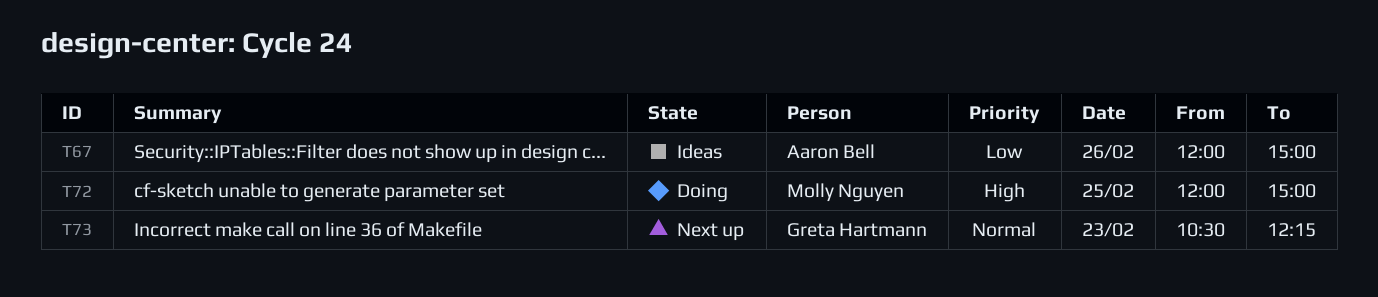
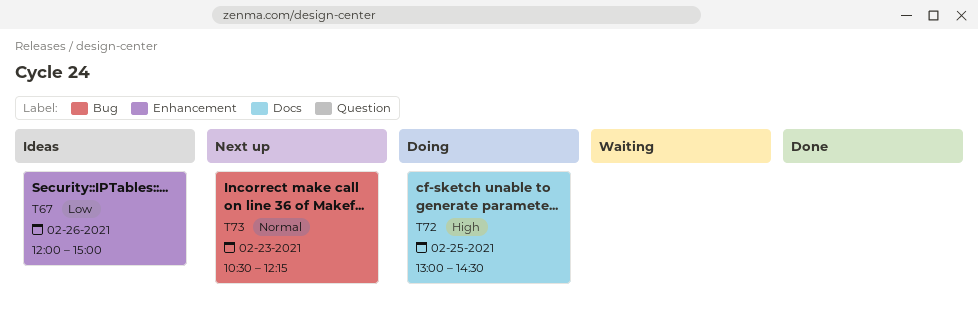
T72, begins: 12:00 -> 13:00
T72, ends: 15:00 -> 14:30

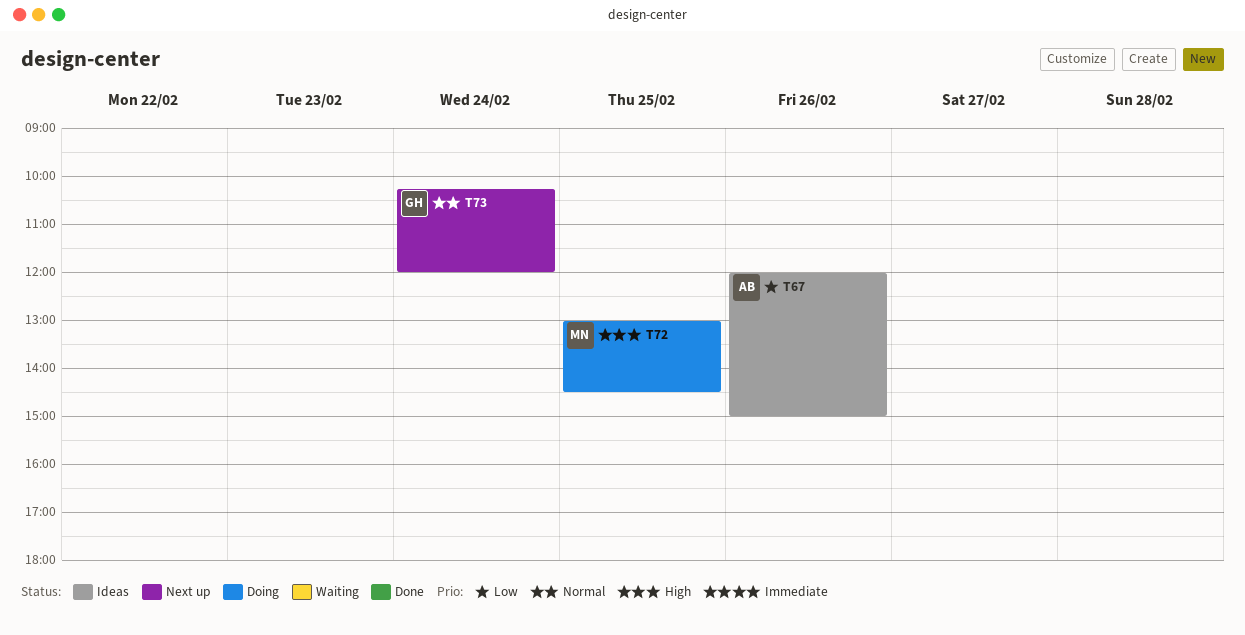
T73, day: Feb 23 -> Feb 24
T73, begins: 10:30 -> 10:15
T73, ends: 12:15 -> 12:00

